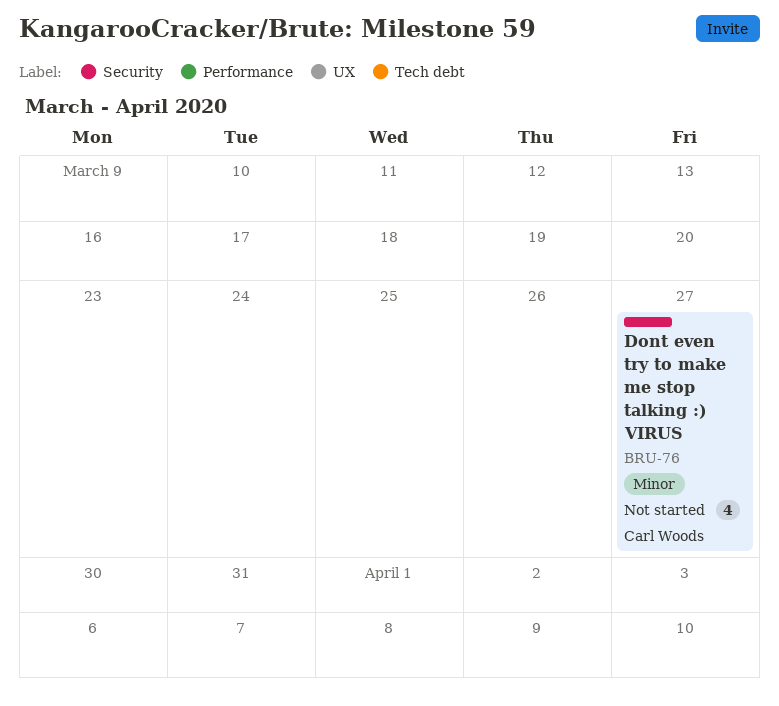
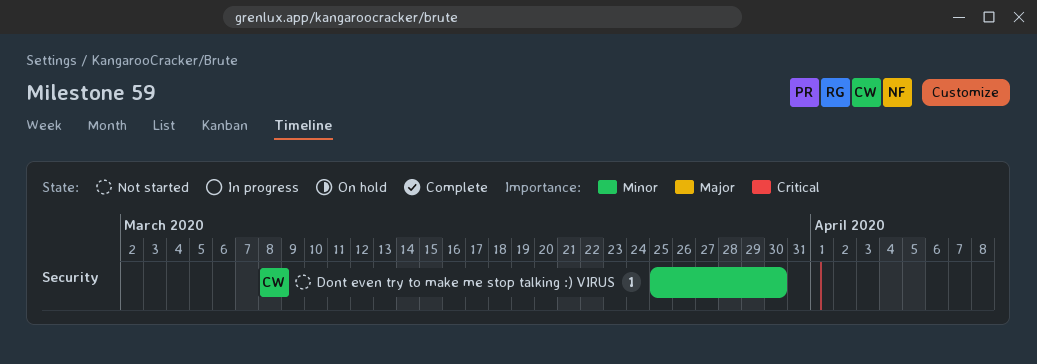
Dont even try to make me stop talking :) VIRUS, estimate: 4 -> 1
Dont even try to make me stop talking :) VIRUS, due: Mar 27 -> Mar 30

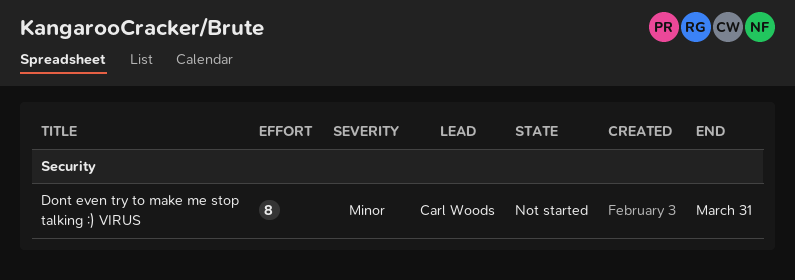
Dont even try to make me stop talking :) VIRUS, estimate: 1 -> 8
Dont even try to make me stop talking :) VIRUS, due: Mar 30 -> Mar 31

